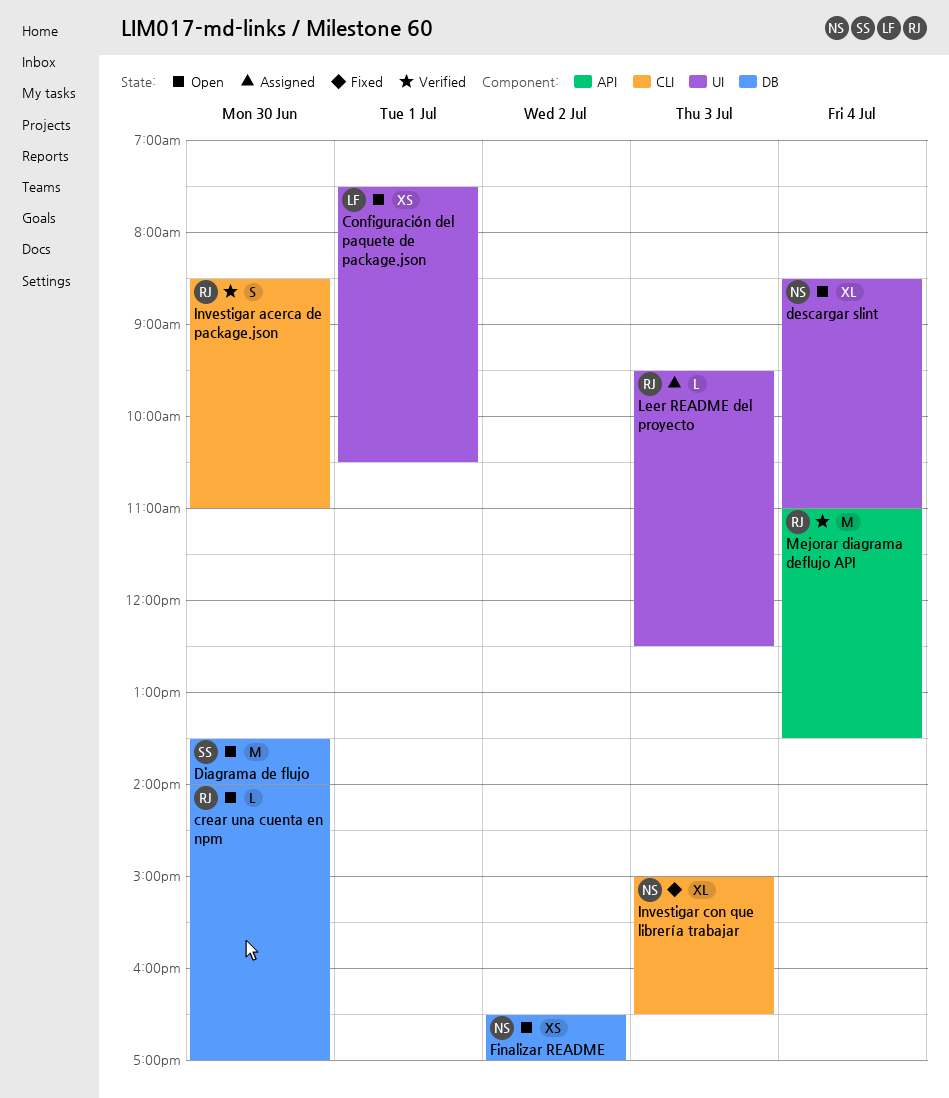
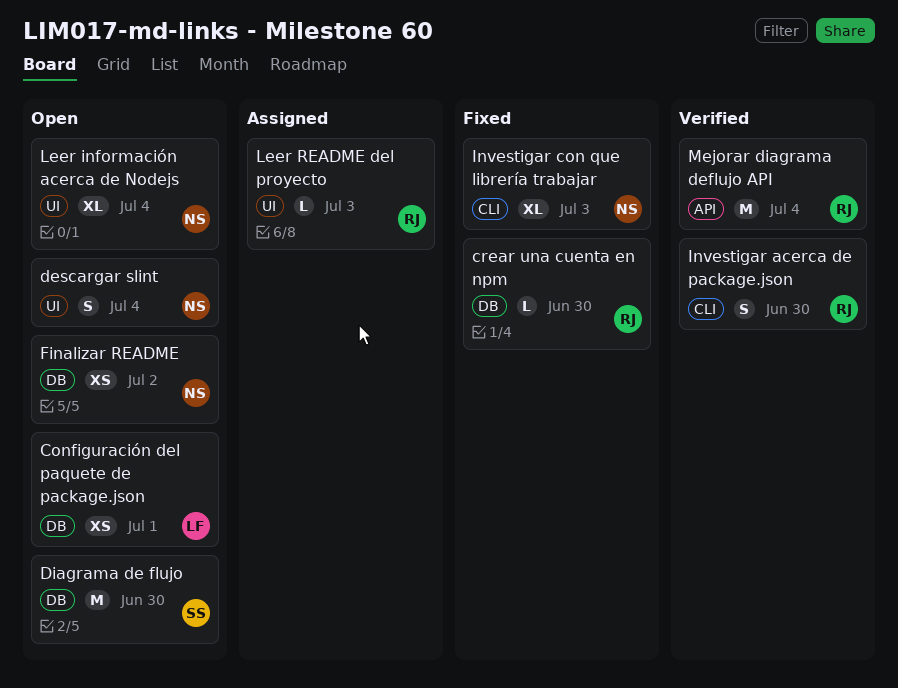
Configuración del paquete de package.json, label: UI -> DB
crear una cuenta en npm, status: Open -> Fixed
descargar slint, estimate: XL -> S
Leer información acerca de Nodejs: none -> present

